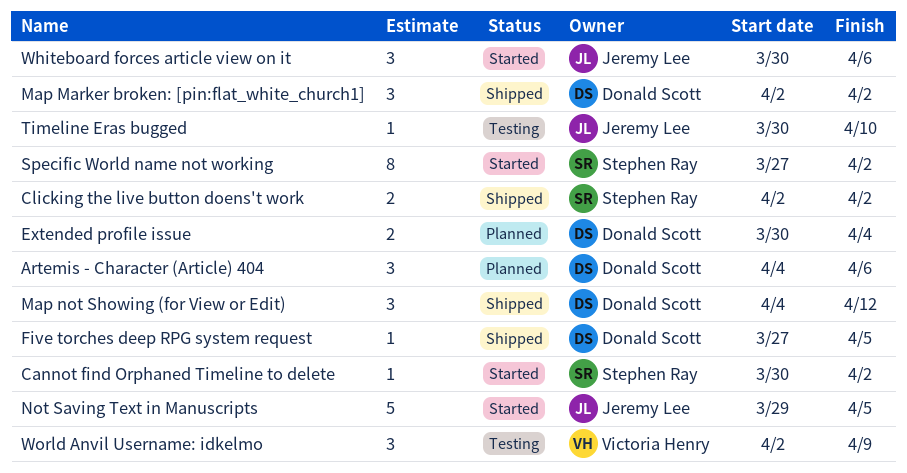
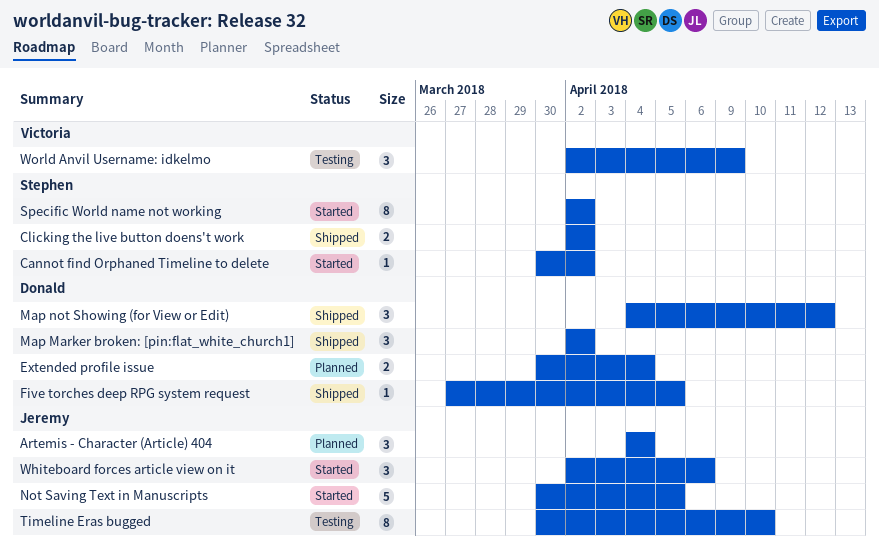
Artemis - Character (Article) 404, owner: Donald Scott -> Jeremy Lee
Artemis - Character (Article) 404, due: Apr 6 -> Apr 4
Not Saving Text in Manuscripts, start: Mar 29 -> Mar 30
Specific World name not working, start: Mar 27 -> Apr 2
Timeline Eras bugged, estimate: 1 -> 8
Whiteboard forces article view on it, start: Mar 30 -> Apr 2

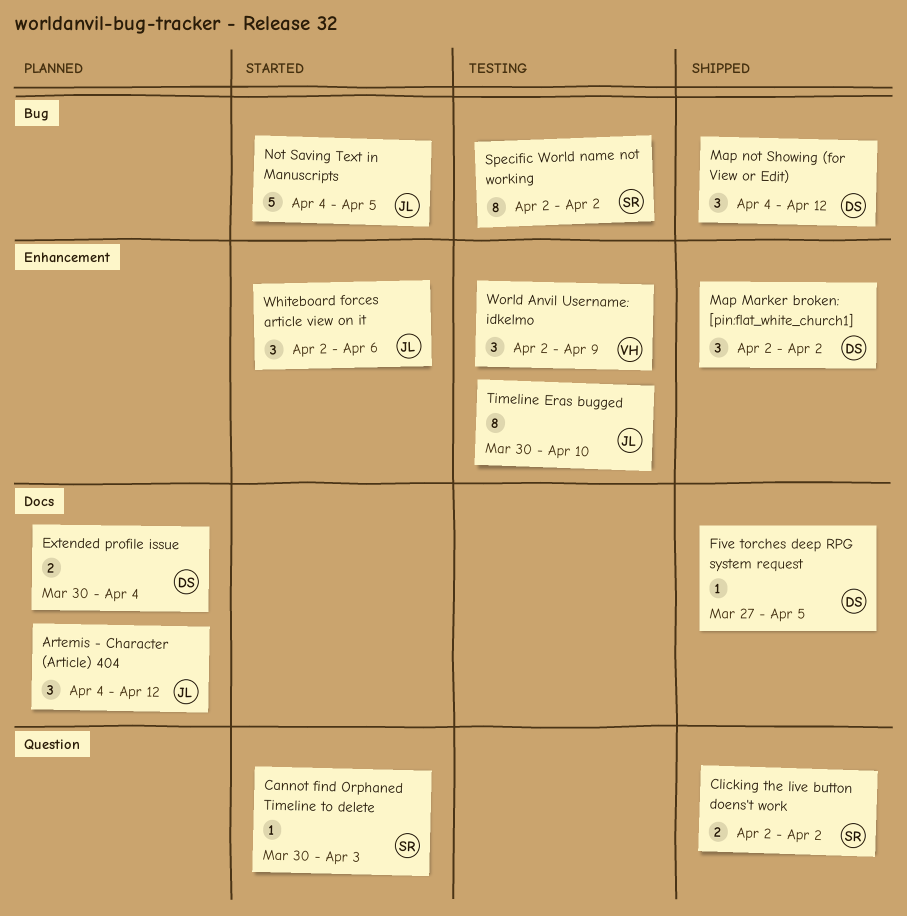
Artemis - Character (Article) 404, due: Apr 4 -> Apr 12
Cannot find Orphaned Timeline to delete, due: Apr 2 -> Apr 3
Not Saving Text in Manuscripts, start: Mar 30 -> Apr 4
Specific World name not working, status: Started -> Testing

